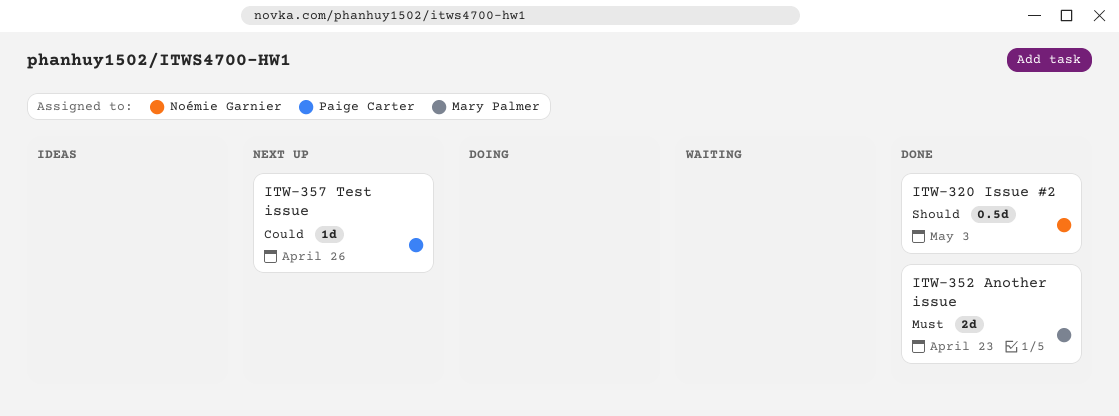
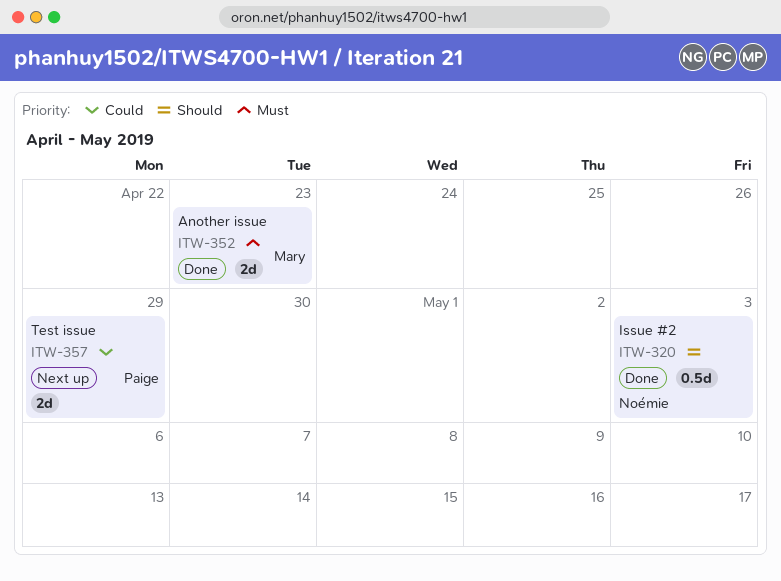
ITW-357, estimate: 1d -> 2d
ITW-357, due: Apr 26 -> Apr 29

